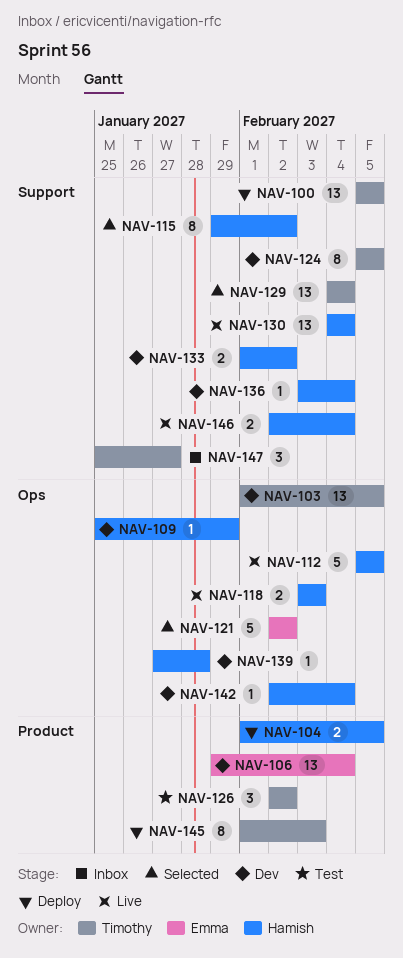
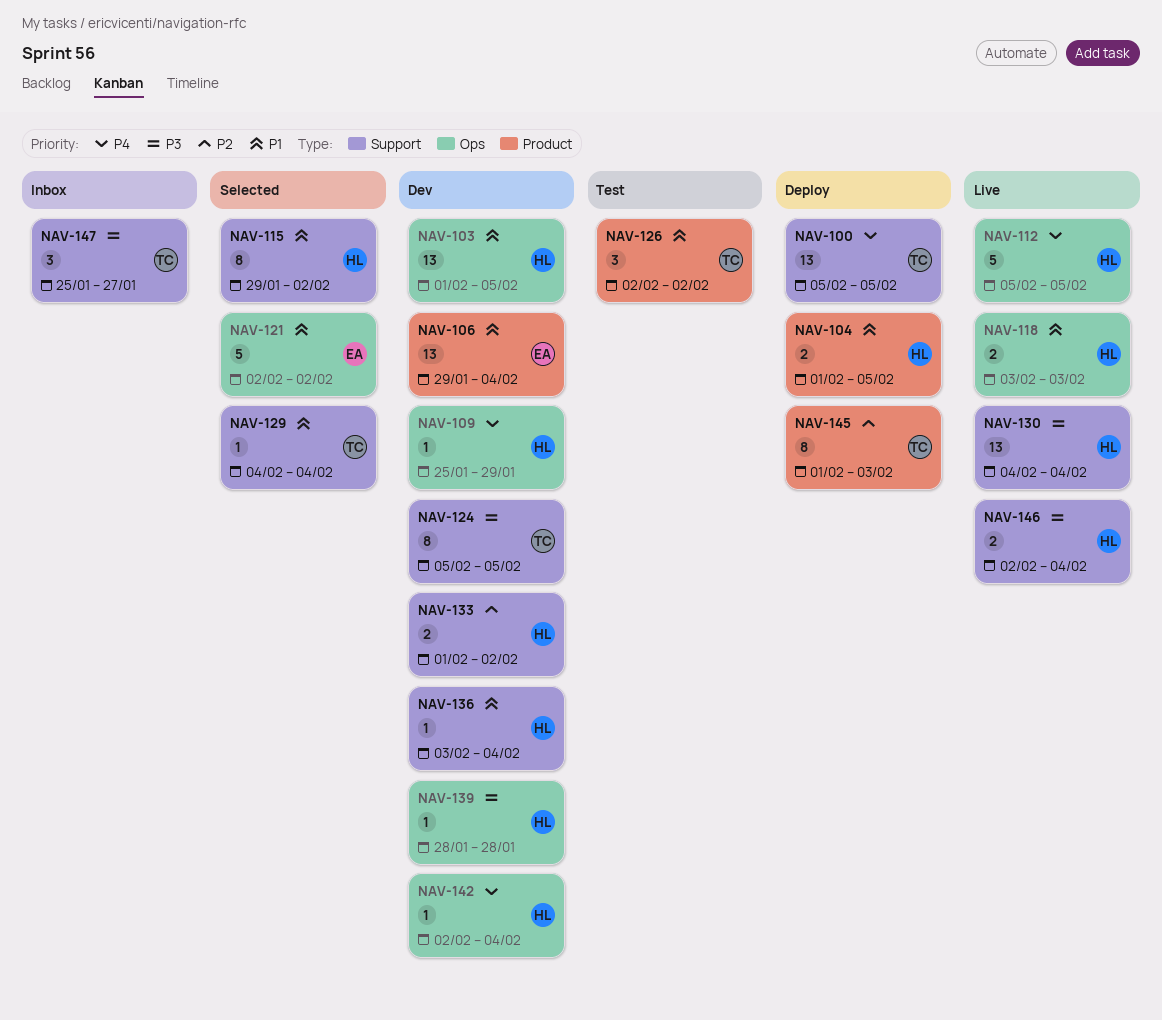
NAV-103, owner: Timothy -> Hamish
NAV-129, estimate: 13 -> 1
NAV-139, start: Jan 27 -> Jan 28

